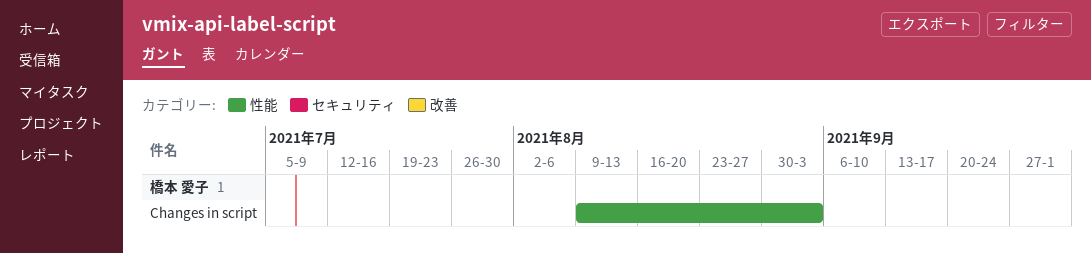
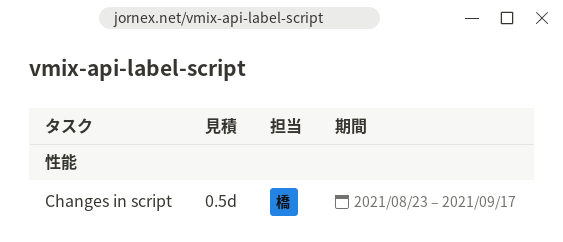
Changes in script, start: Aug 9 -> Aug 23
Changes in script, due: Sep 3 -> Sep 17

